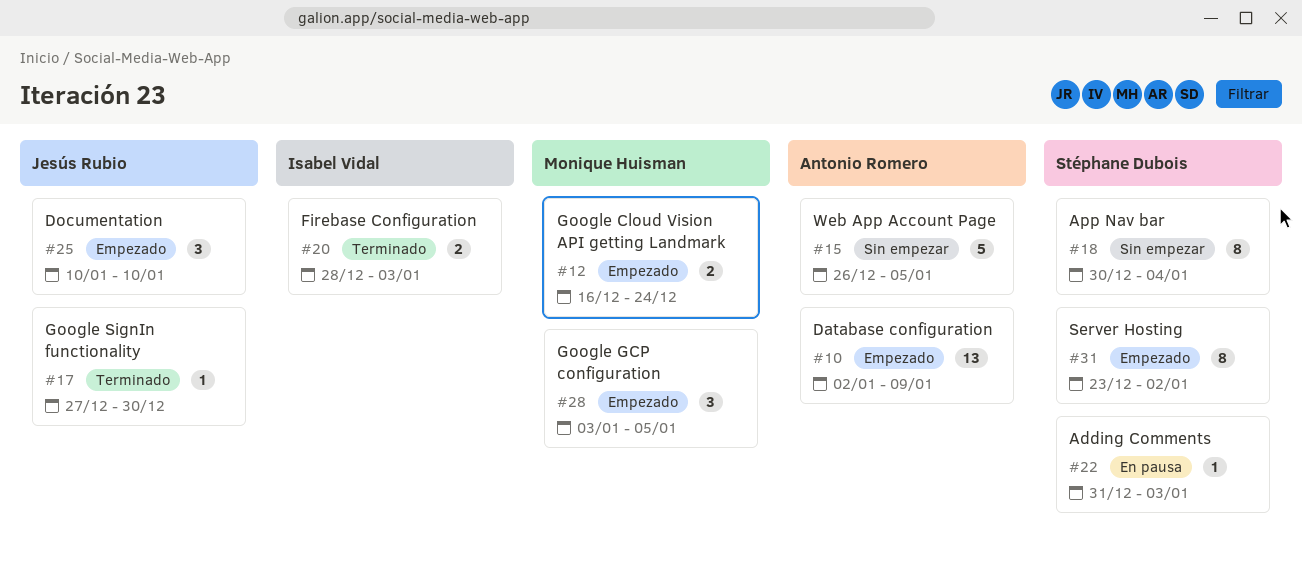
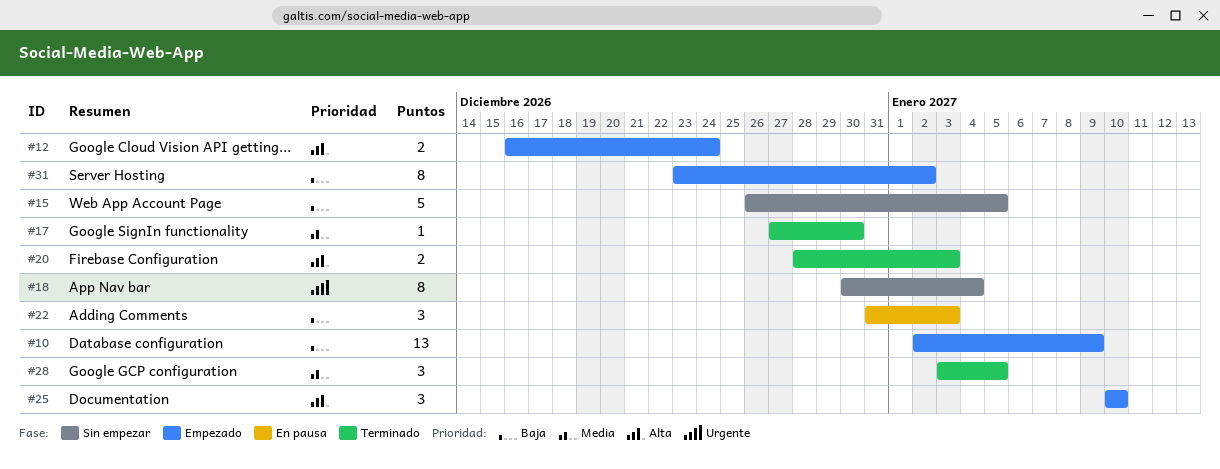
#22, estimate: 1 -> 3
#28, status: Empezado -> Terminado

